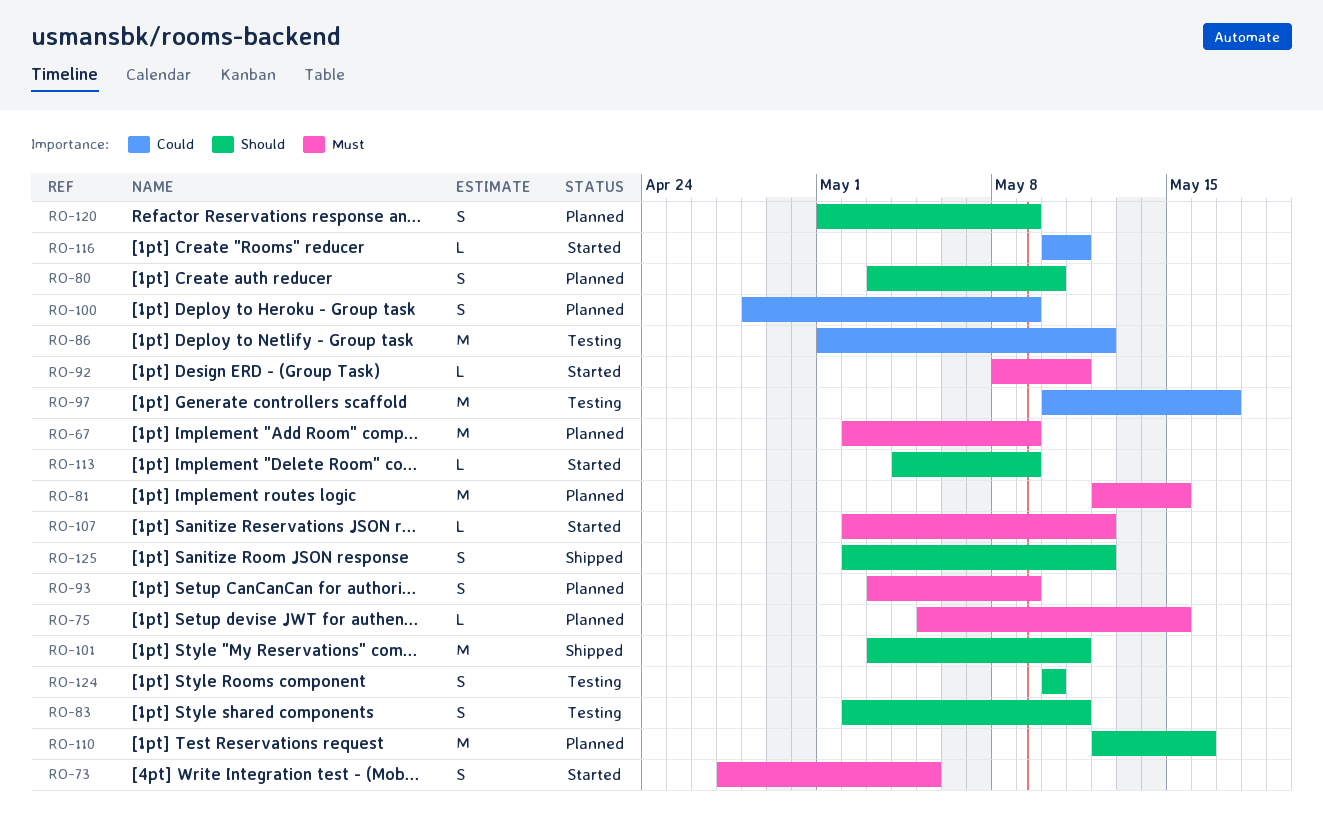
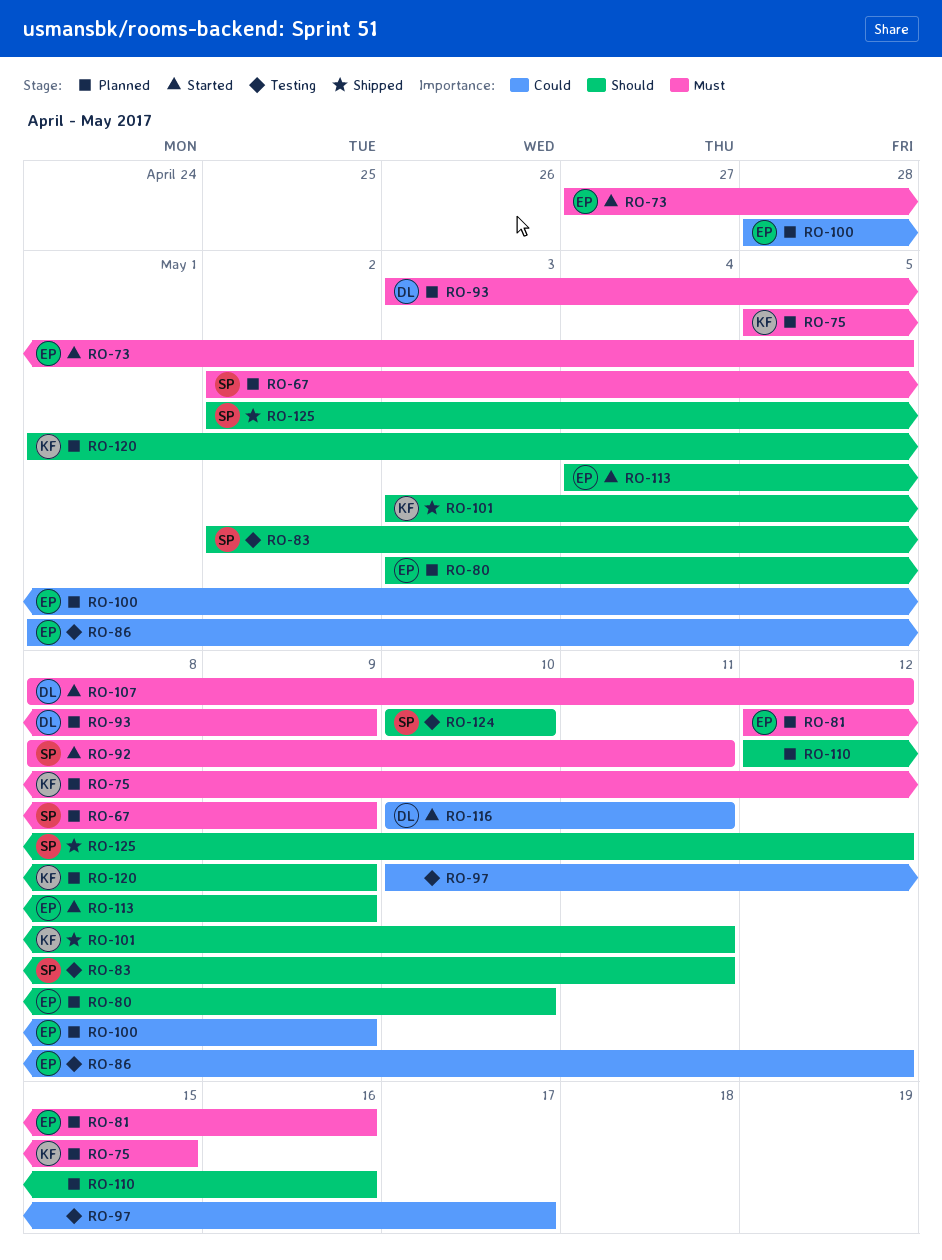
RO-81, due: May 15 -> May 16
RO-107, start: May 2 -> May 8

